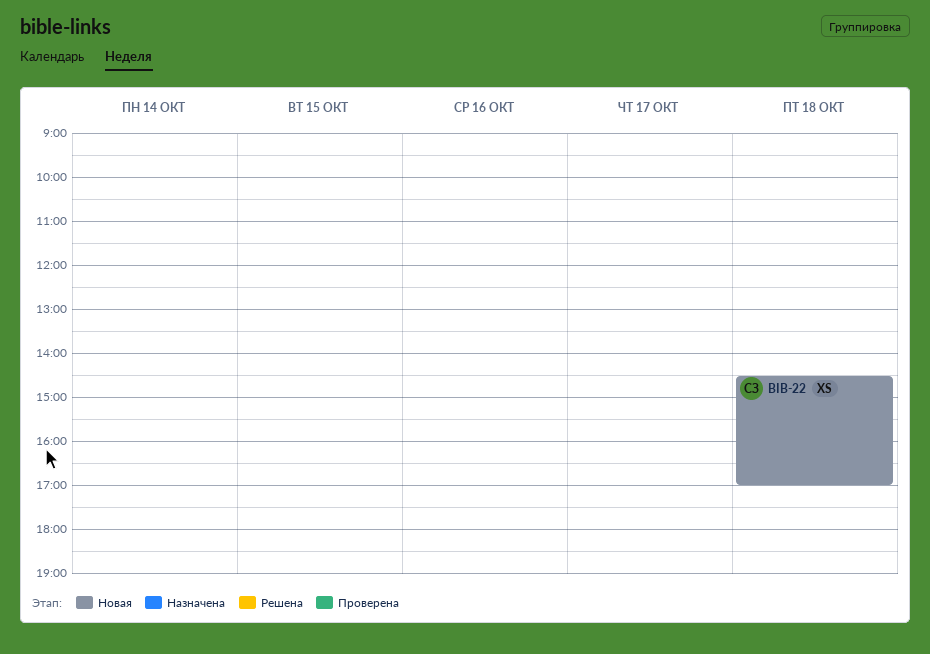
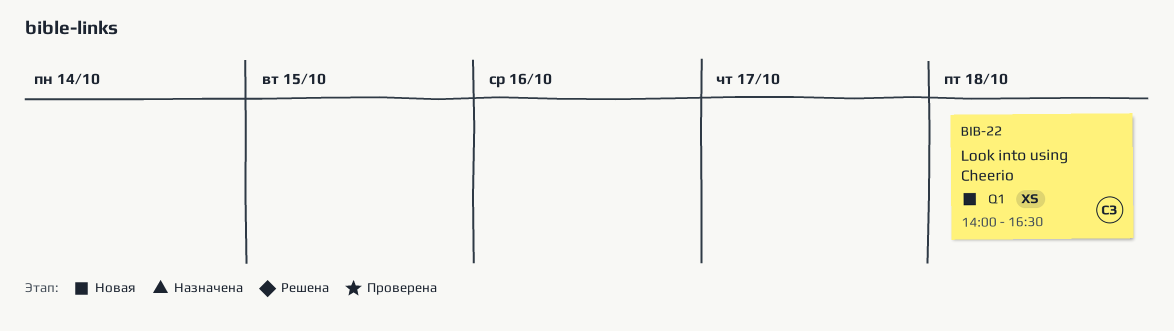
BIB-22, begins: 14:30 -> 14:00
BIB-22, ends: 17:00 -> 16:30

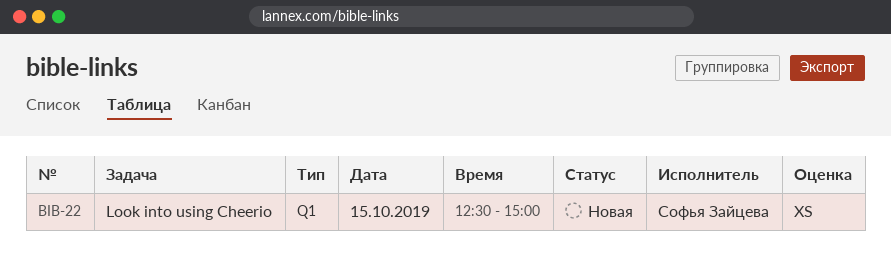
BIB-22, day: Oct 18 -> Oct 15
BIB-22, begins: 14:00 -> 12:30
BIB-22, ends: 16:30 -> 15:00

